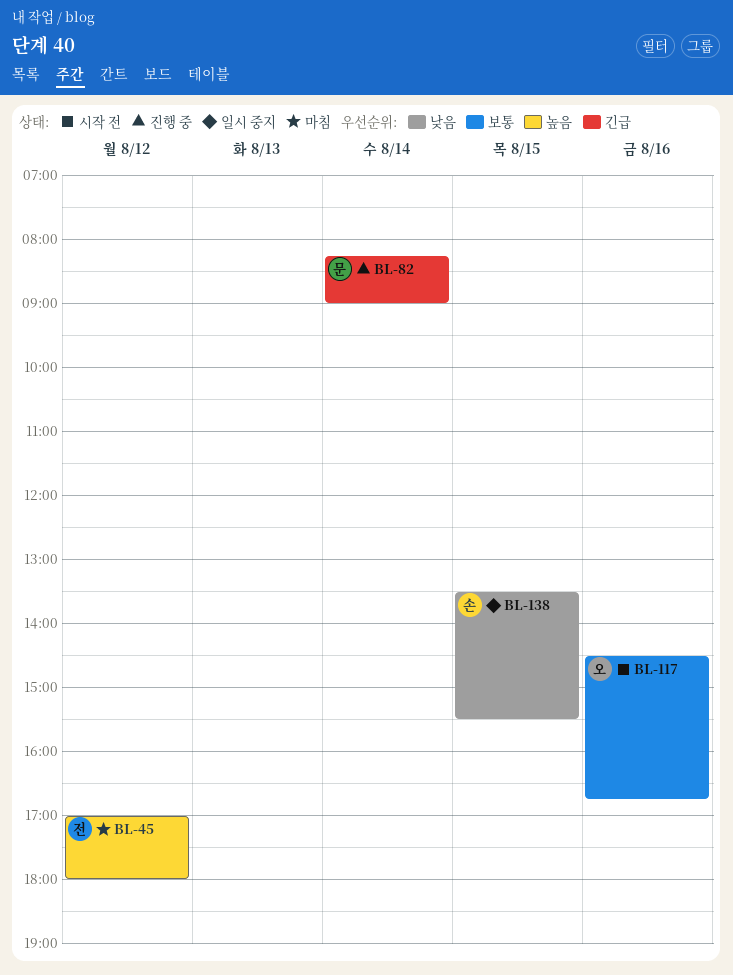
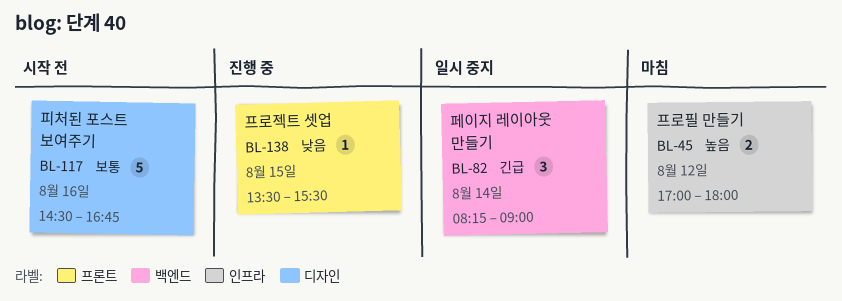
BL-82, status: 진행 중 -> 일시 중지
BL-138, status: 일시 중지 -> 진행 중

